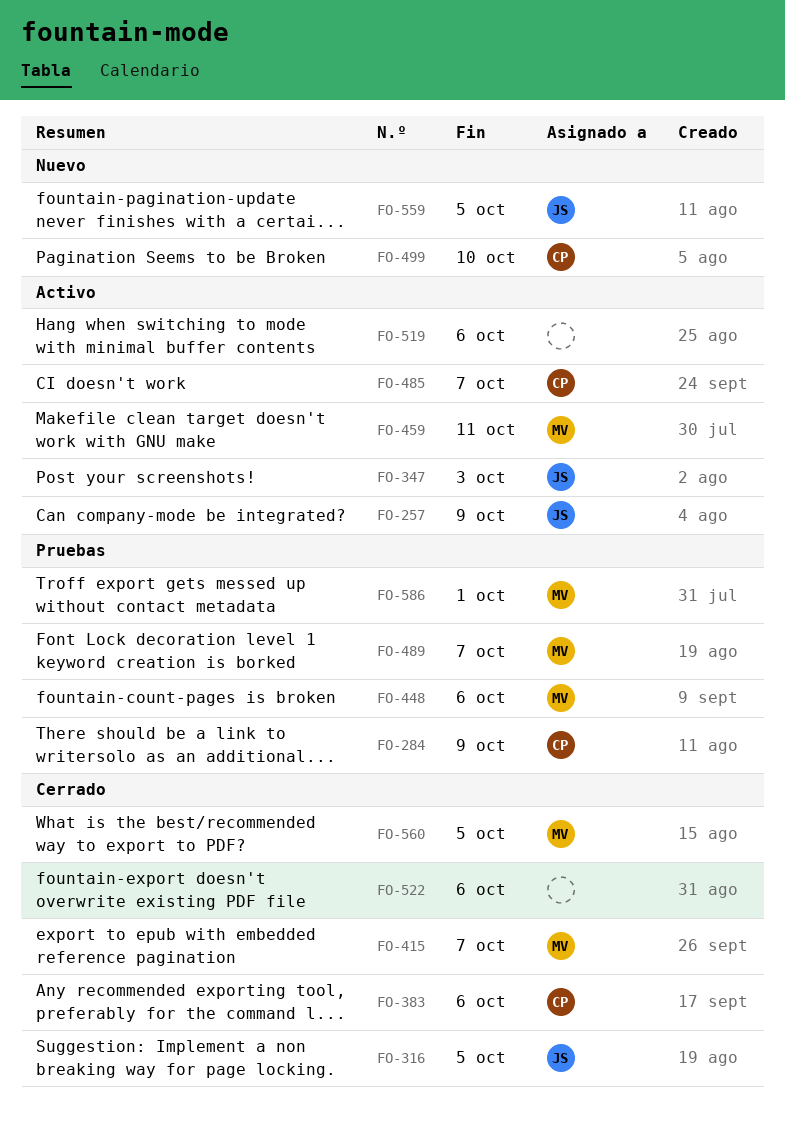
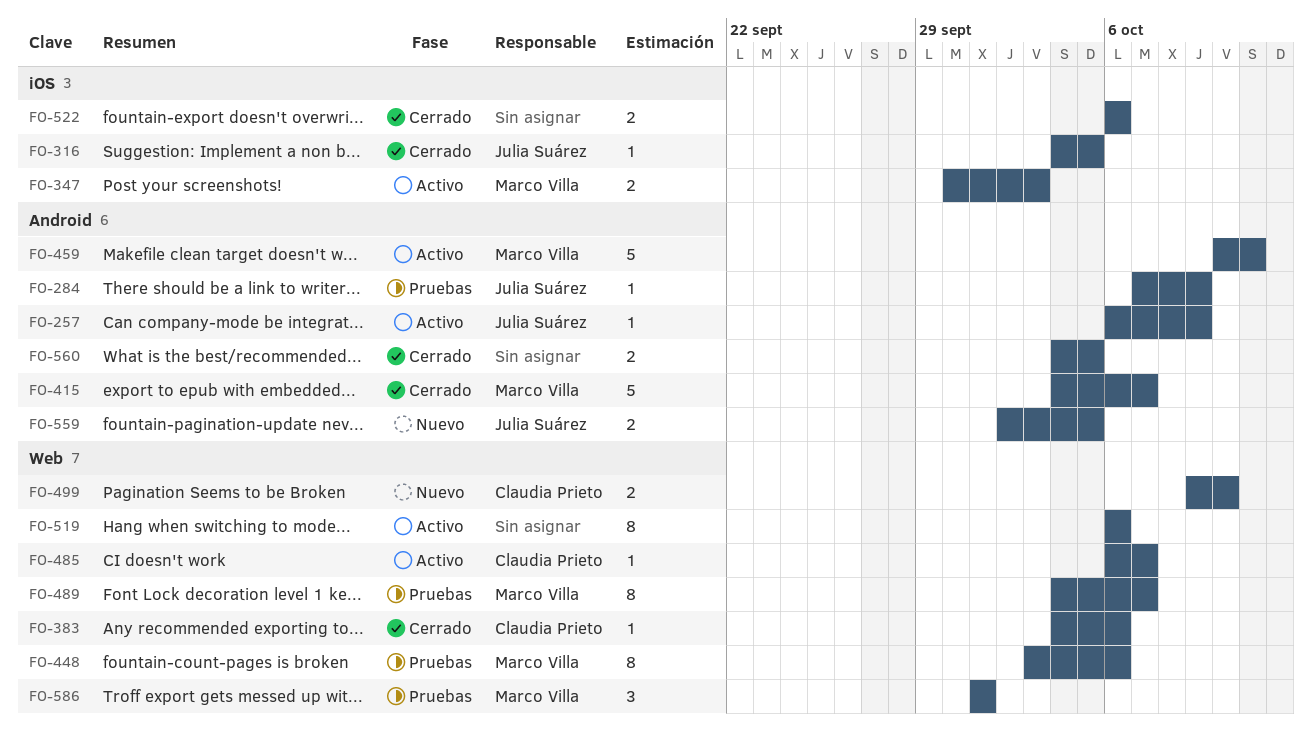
FO-284, owner: Claudia Prieto -> Julia Suárez
FO-347, owner: Julia Suárez -> Marco Villa
FO-560, owner: Marco Villa -> none

